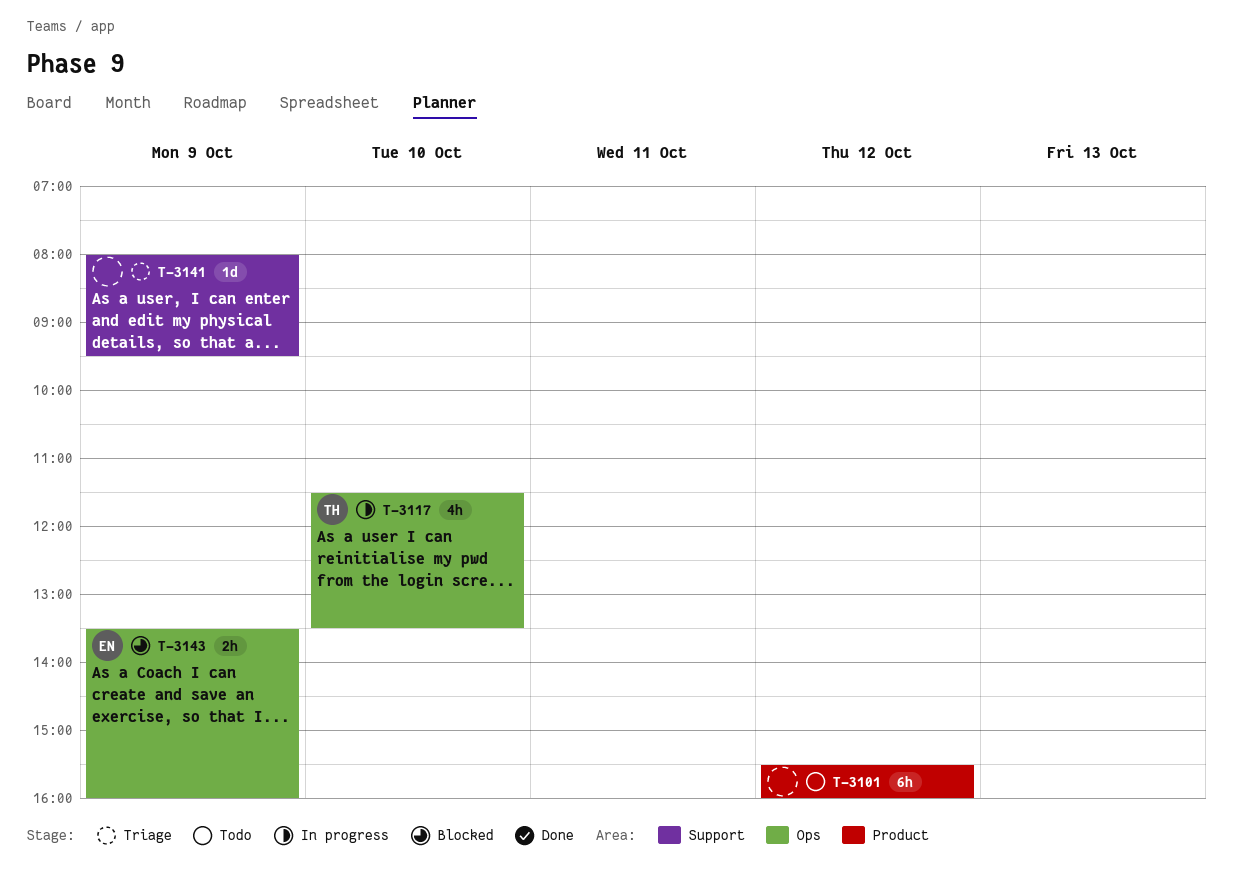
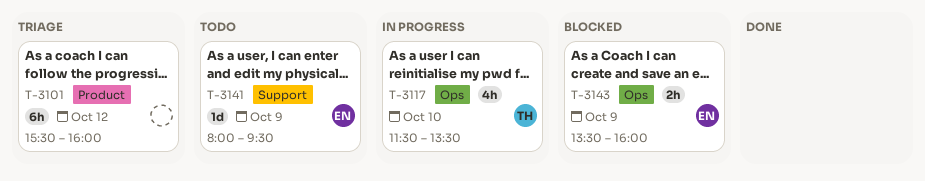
T-3101, status: Todo -> Triage
T-3141, status: Triage -> Todo
T-3141, owner: none -> EN

